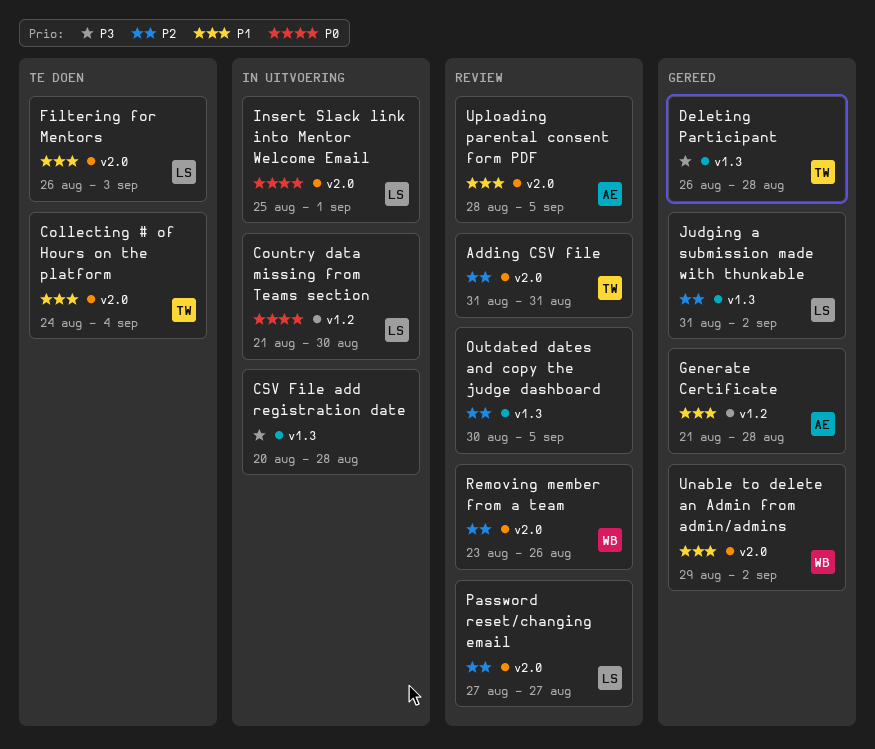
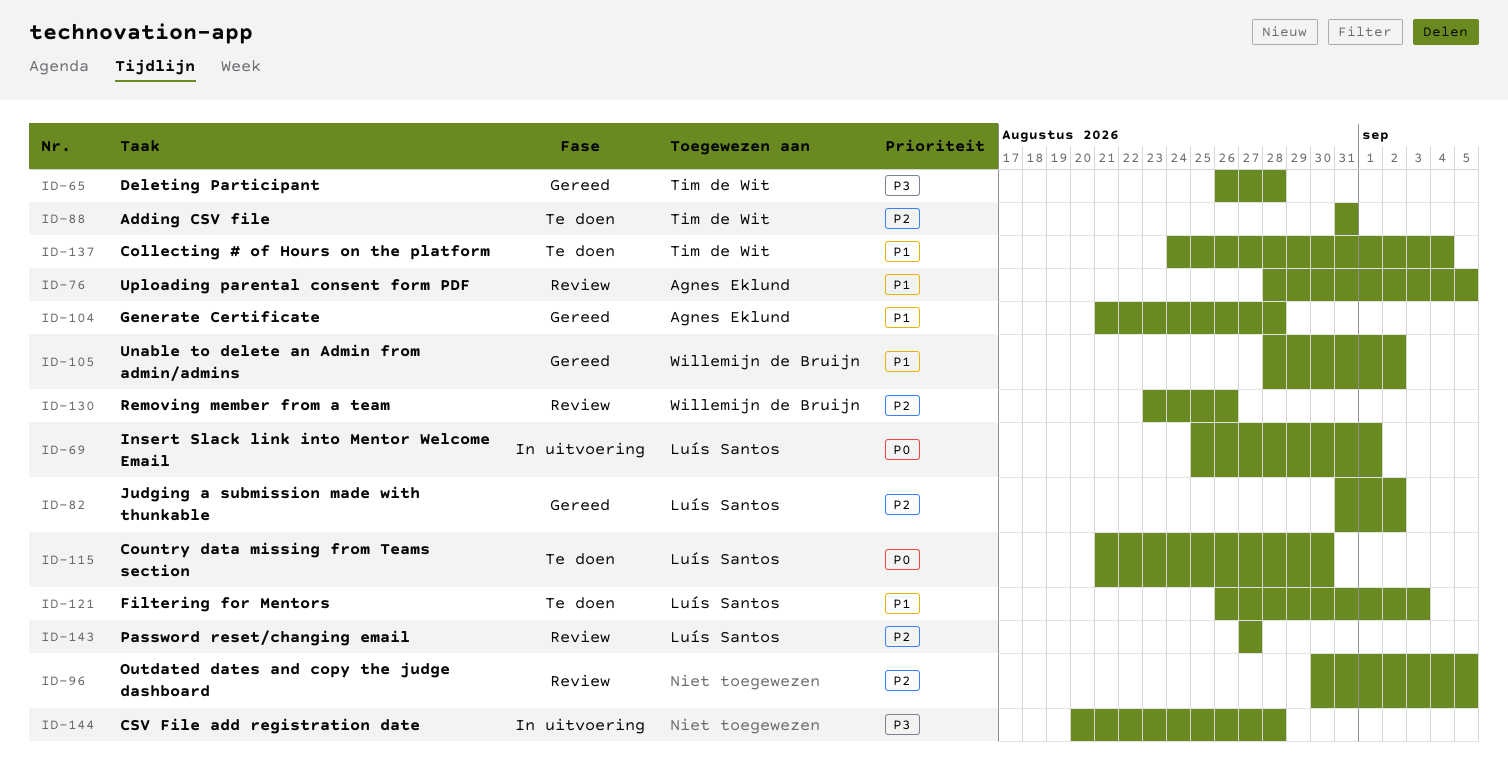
Adding CSV file, status: Review -> Te doen
Country data missing from Teams section, status: In uitvoering -> Te doen
Unable to delete an Admin from admin/admins, start: Aug 29 -> Aug 28

